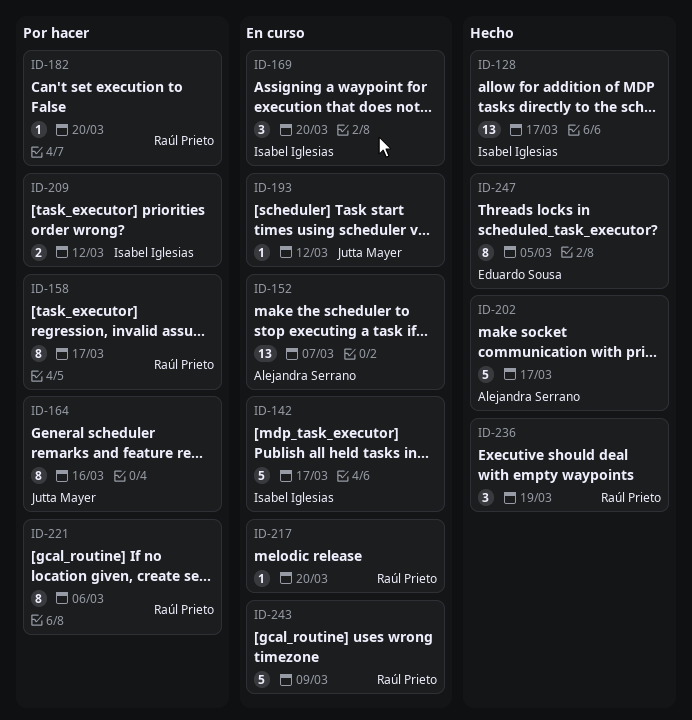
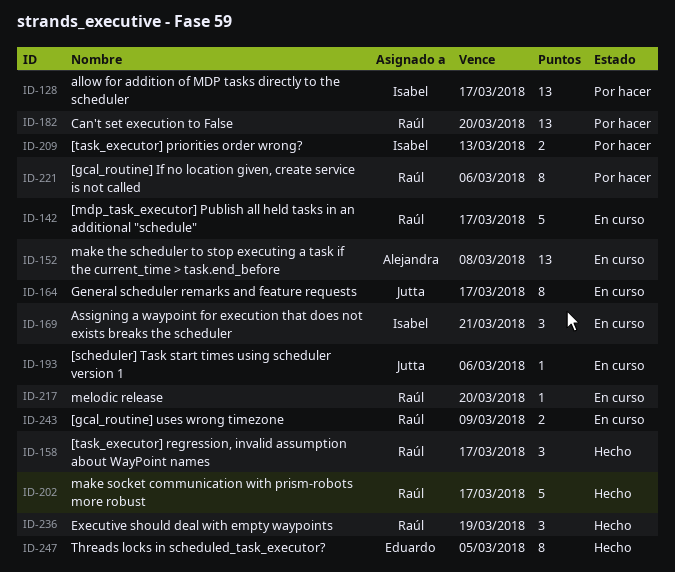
ID-128, status: Hecho -> Por hacer
ID-142, owner: Isabel Iglesias -> Raúl Prieto
ID-152, due: Mar 7 -> Mar 8
ID-158, status: Por hacer -> Hecho
ID-158, estimate: 8 -> 3
ID-164, status: Por hacer -> En curso
ID-164, due: Mar 16 -> Mar 17
ID-169, due: Mar 20 -> Mar 21
ID-182, estimate: 1 -> 13
ID-193, due: Mar 12 -> Mar 6
ID-202, owner: Alejandra Serrano -> Raúl Prieto
ID-209, due: Mar 12 -> Mar 13
ID-243, estimate: 5 -> 2

